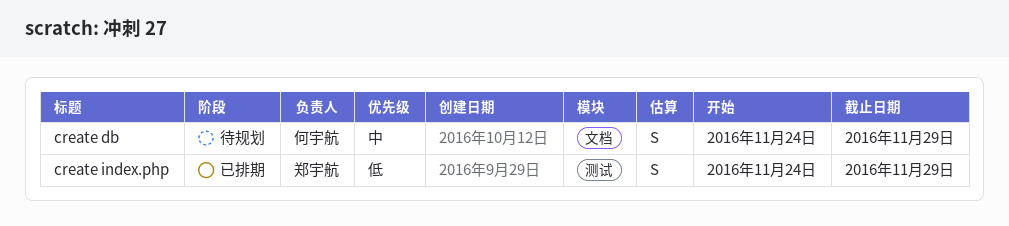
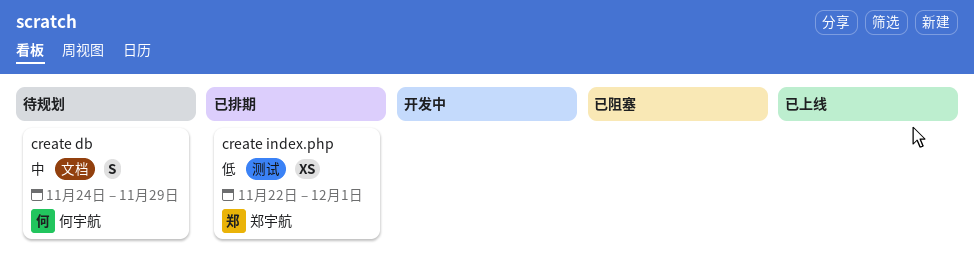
create index.php, estimate: S -> XS
create index.php, start: Nov 24 -> Nov 22
create index.php, due: Nov 29 -> Dec 1

